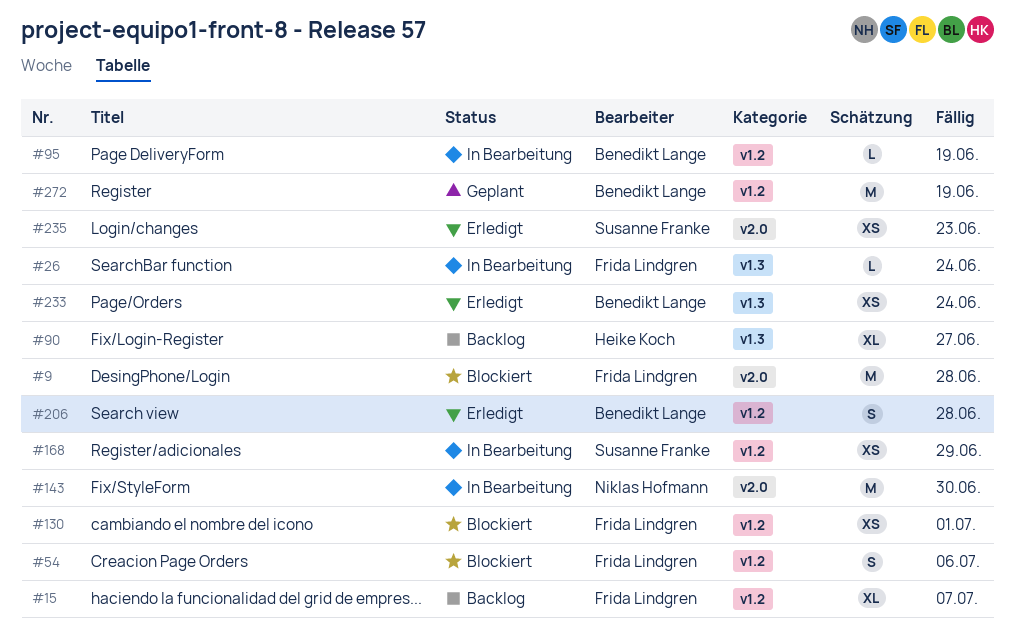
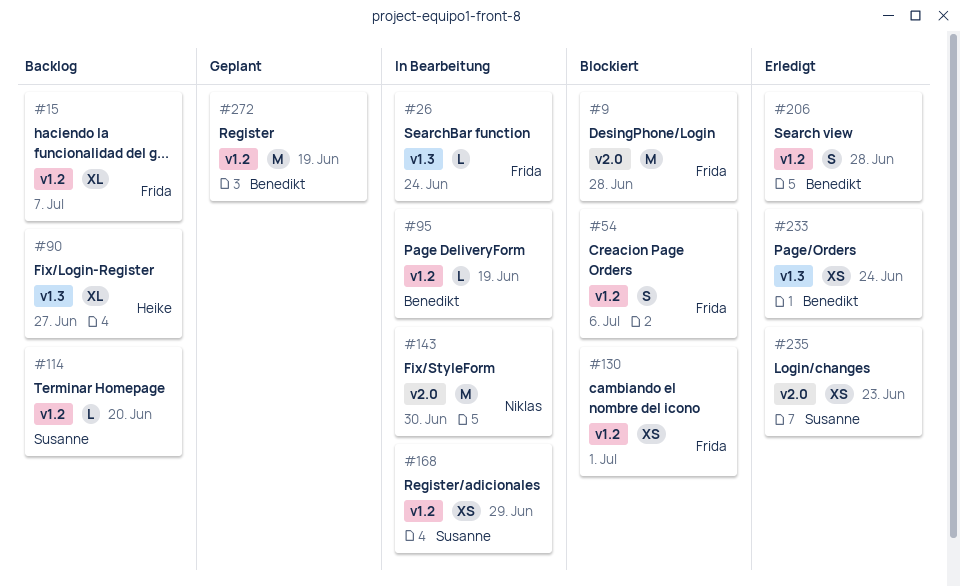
#114: none -> present

